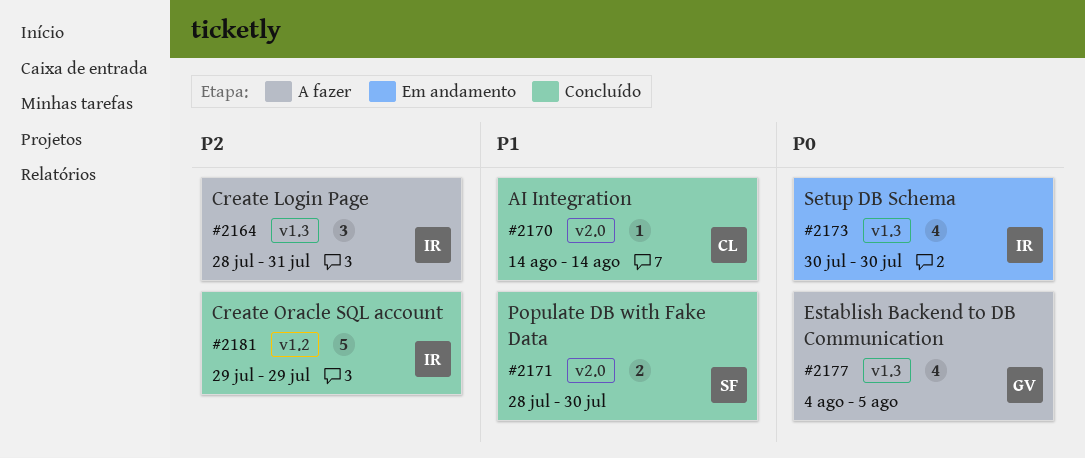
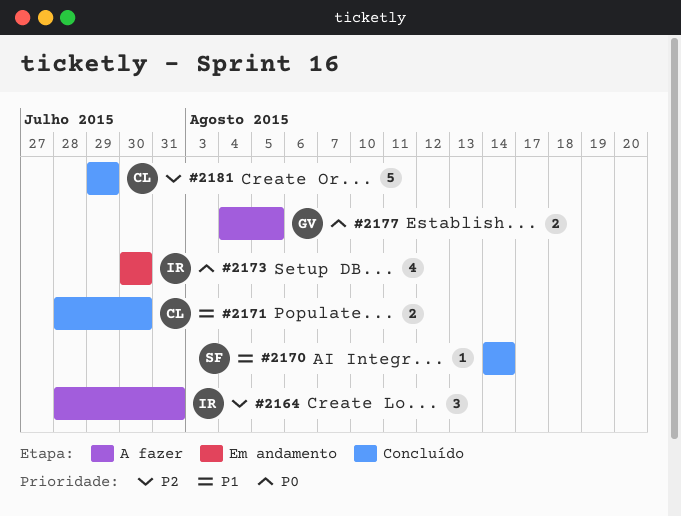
#2170, owner: CL -> SF
#2171, owner: SF -> CL
#2177, estimate: 4 -> 2
#2181, owner: IR -> CL

